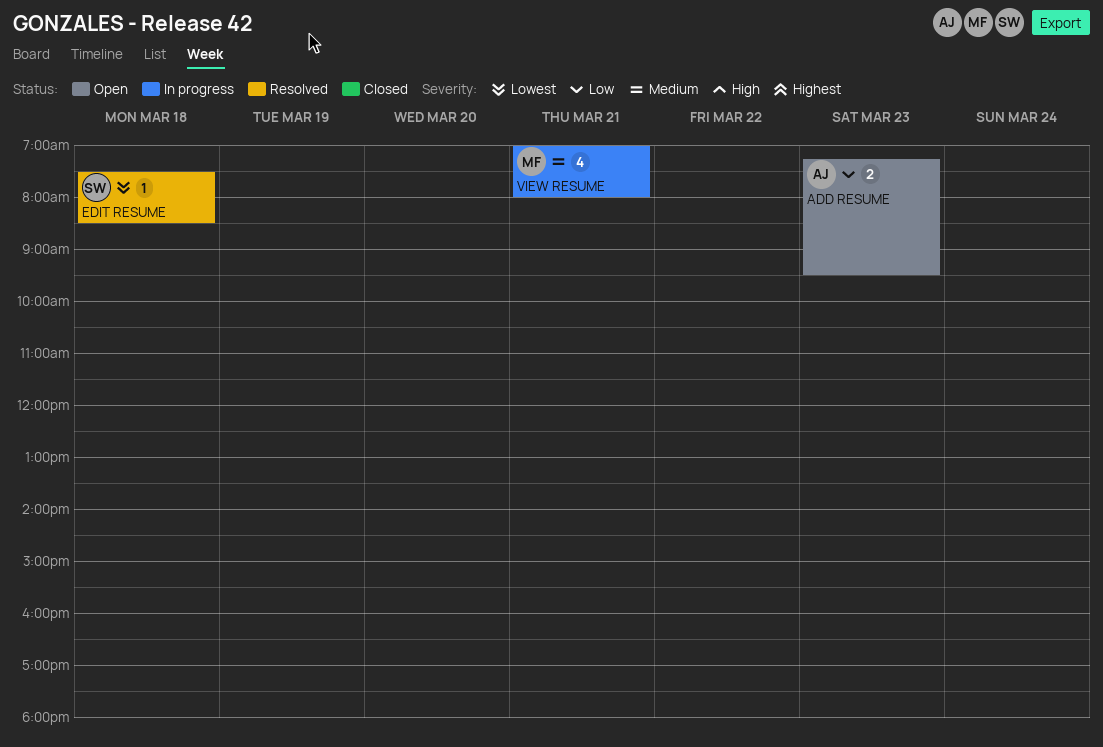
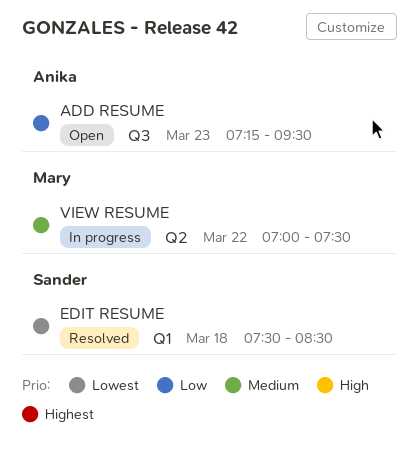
VIEW RESUME, day: Mar 21 -> Mar 22
VIEW RESUME, ends: 08:00 -> 07:30

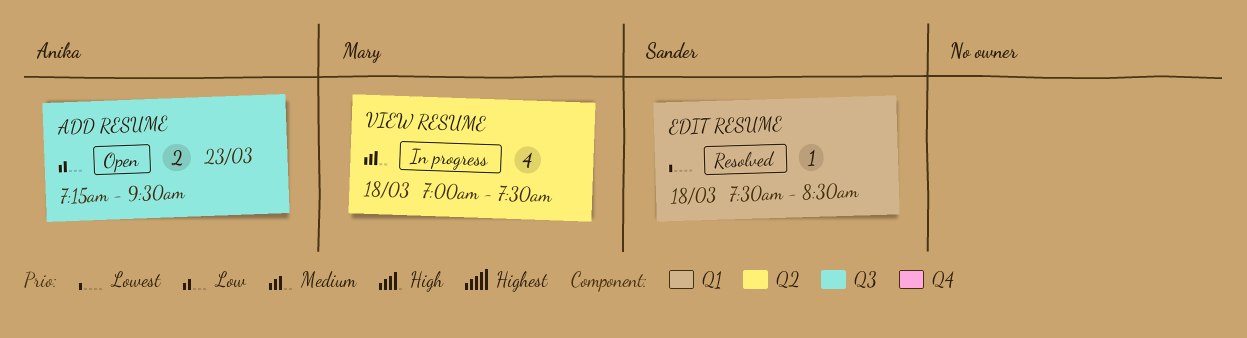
VIEW RESUME, day: Mar 22 -> Mar 18

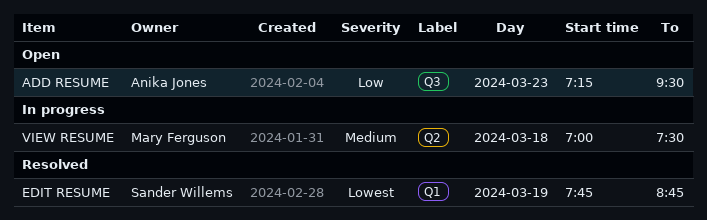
EDIT RESUME, day: Mar 18 -> Mar 19
EDIT RESUME, begins: 07:30 -> 07:45
EDIT RESUME, ends: 08:30 -> 08:45

